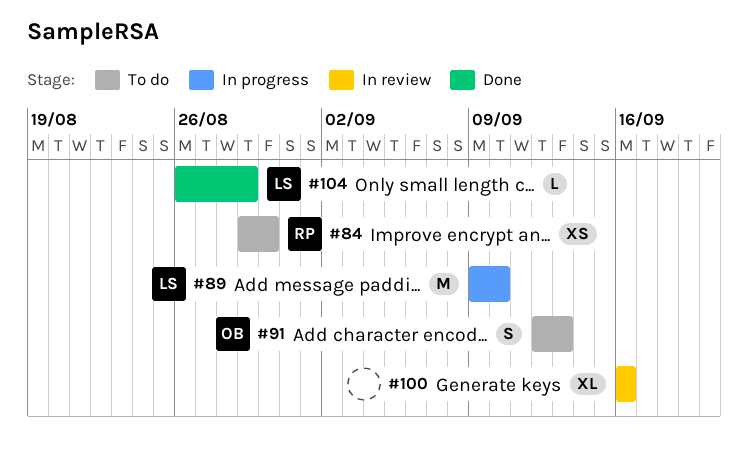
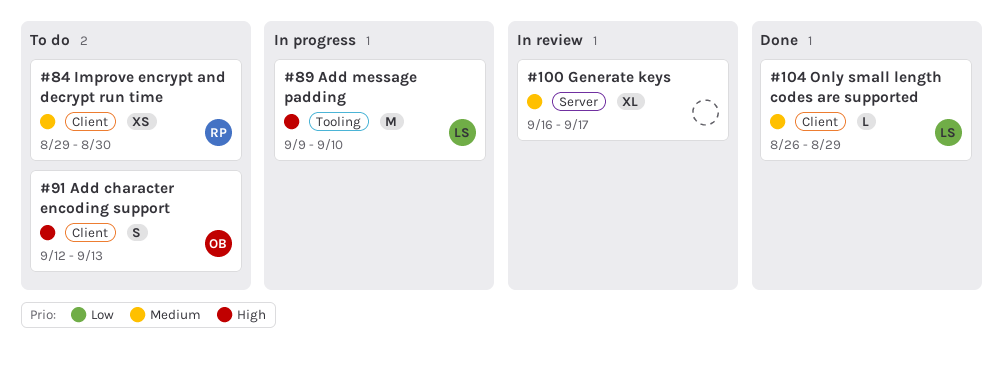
#100, due: Sep 16 -> Sep 17

